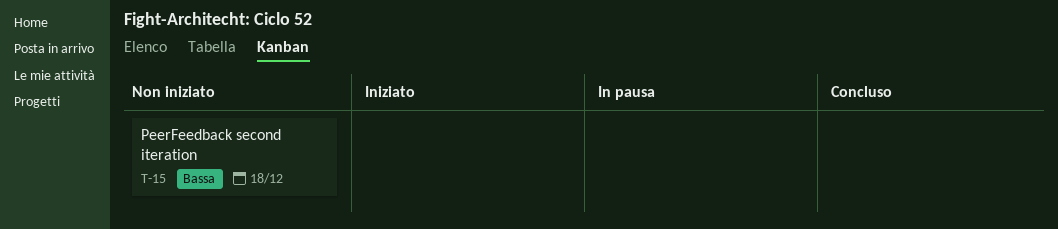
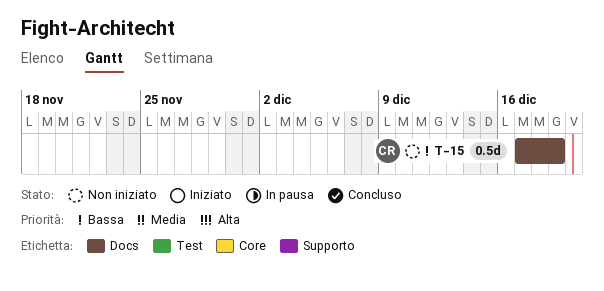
T-15, due: Dec 18 -> Dec 19

